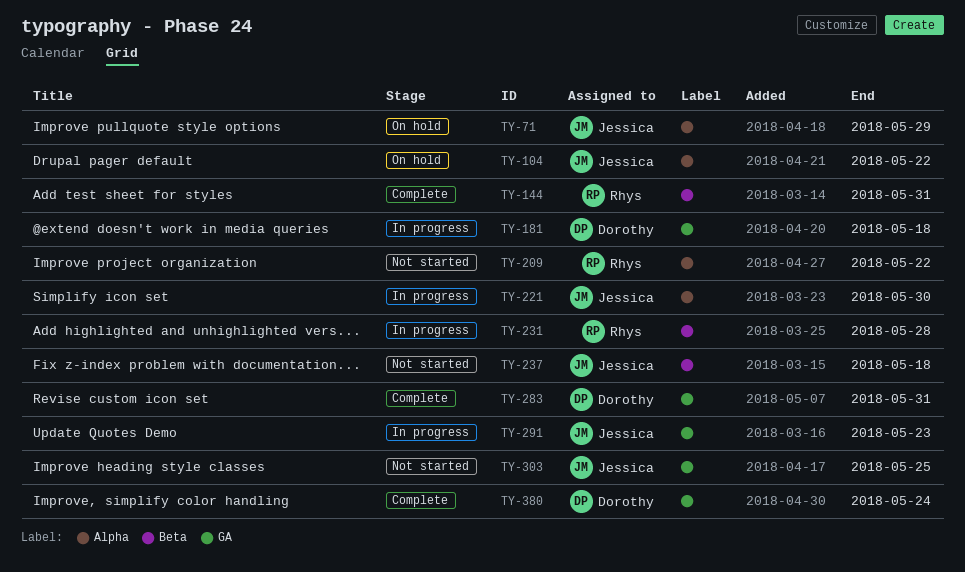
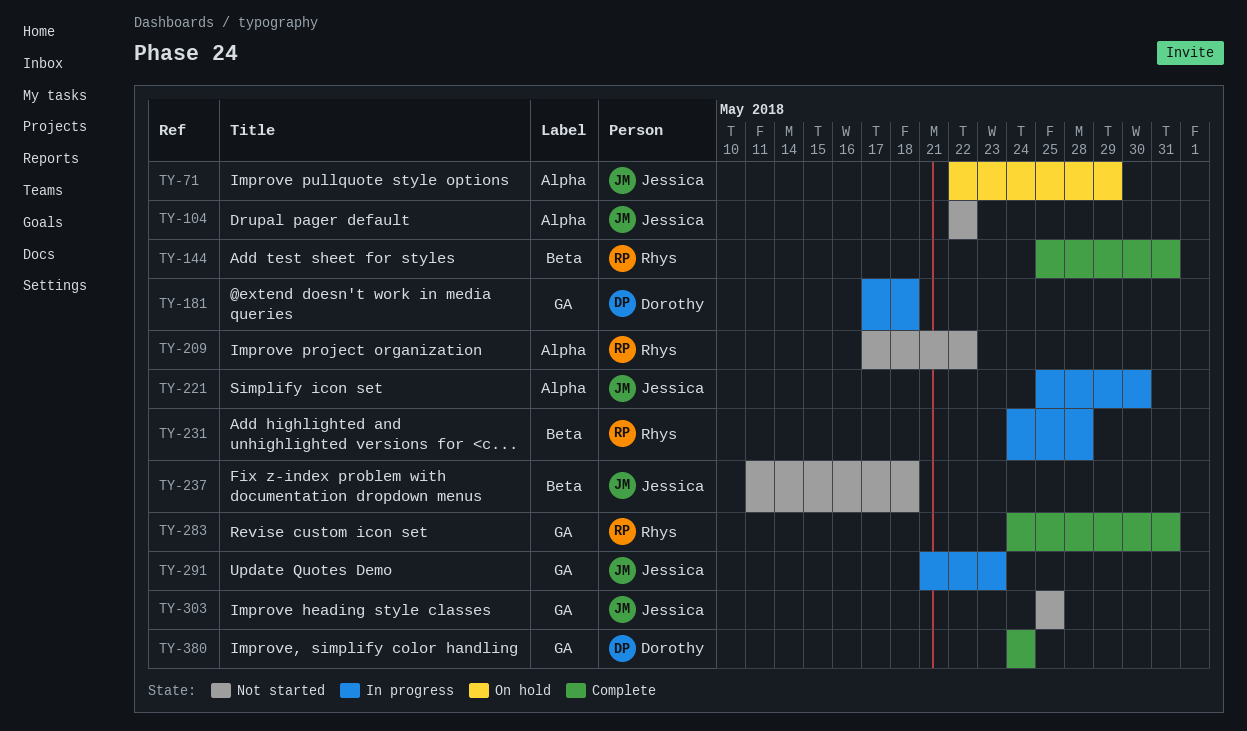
TY-104, status: On hold -> Not started
TY-283, owner: Dorothy -> Rhys

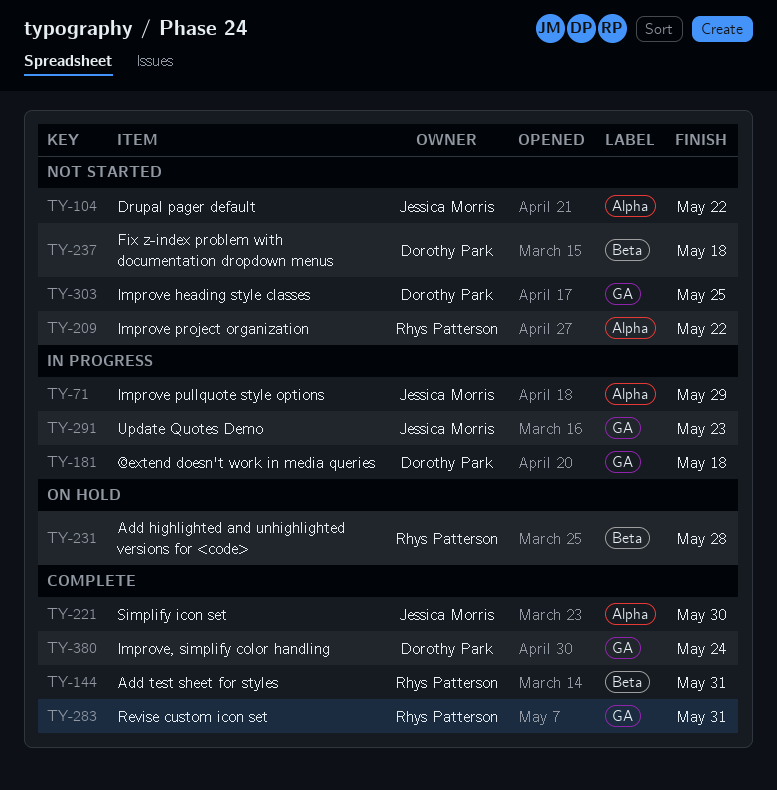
TY-71, status: On hold -> In progress
TY-221, status: In progress -> Complete
TY-231, status: In progress -> On hold
TY-237, owner: Jessica Morris -> Dorothy Park
TY-303, owner: Jessica Morris -> Dorothy Park

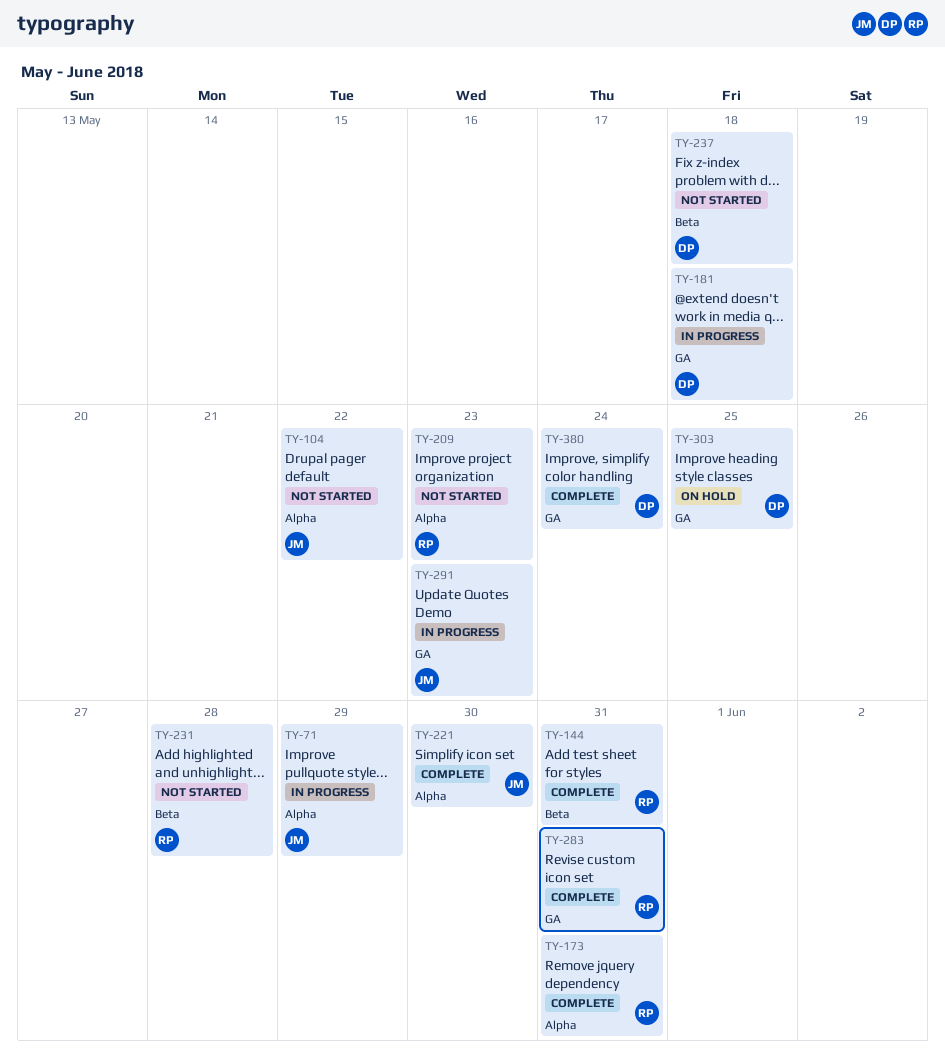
TY-173: none -> present
TY-209, due: May 22 -> May 23
TY-231, status: On hold -> Not started
TY-303, status: Not started -> On hold

